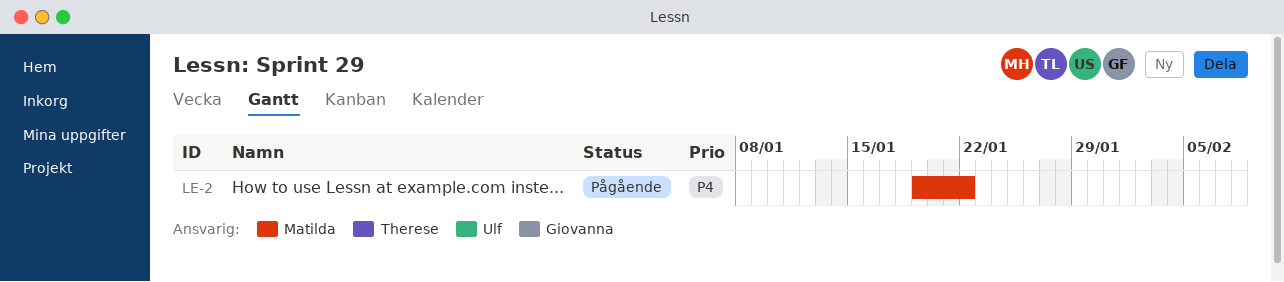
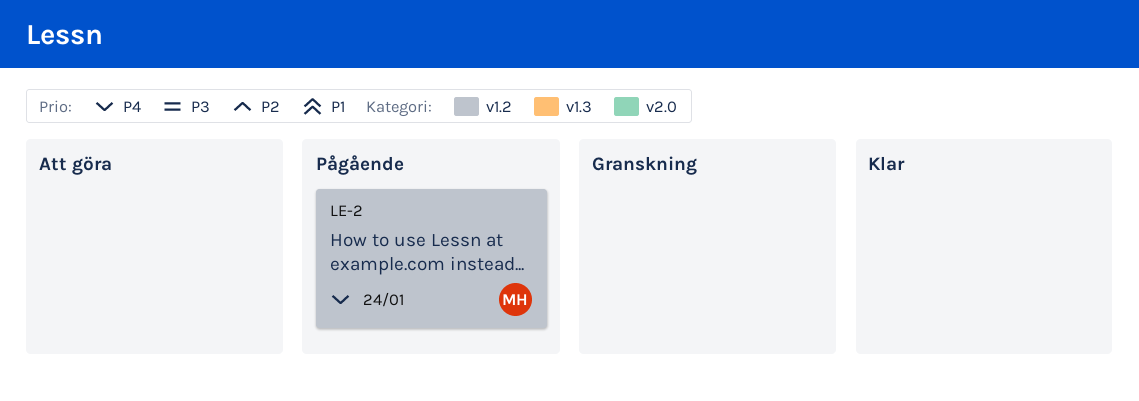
LE-2, due: Jan 22 -> Jan 24

